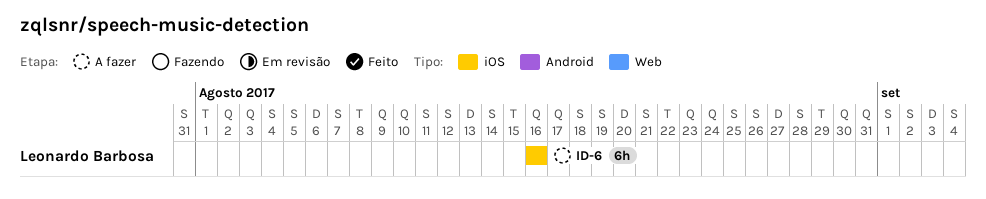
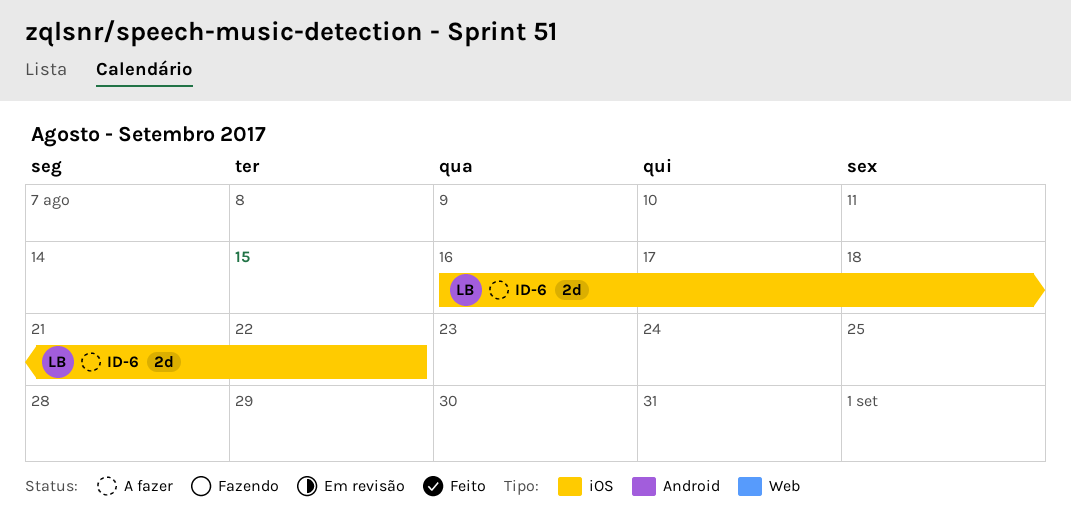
ID-6, estimate: 6h -> 2d
ID-6, due: Aug 16 -> Aug 22

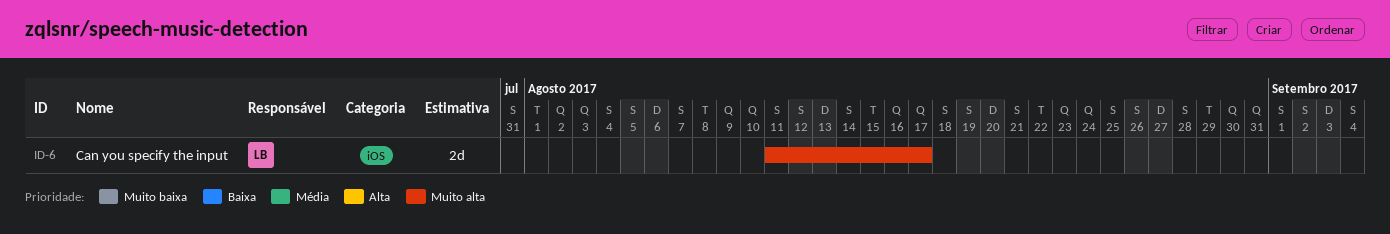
ID-6, start: Aug 16 -> Aug 11
ID-6, due: Aug 22 -> Aug 17

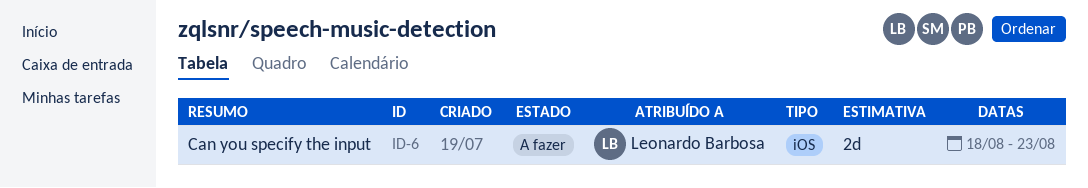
ID-6, start: Aug 11 -> Aug 18
ID-6, due: Aug 17 -> Aug 23

